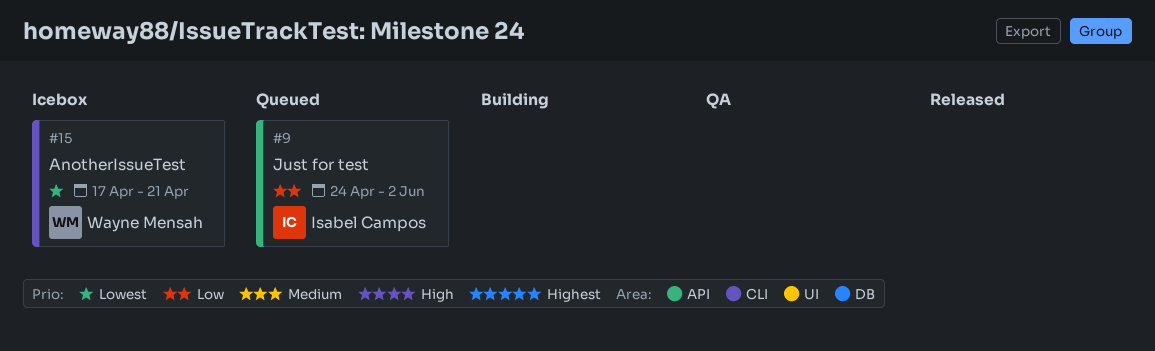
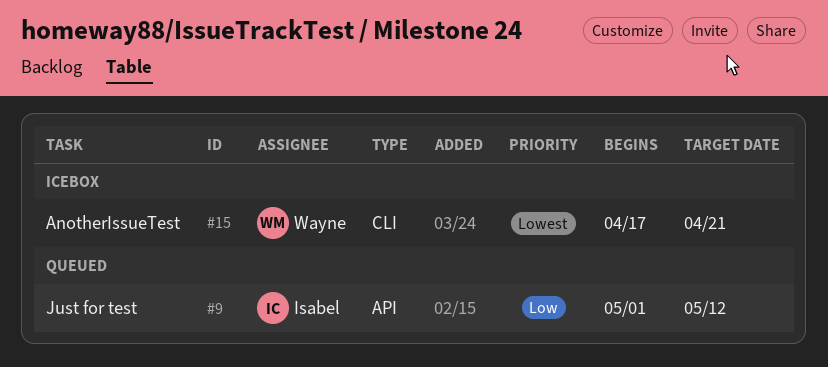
#9, start: Apr 24 -> May 1
#9, due: Jun 2 -> May 12

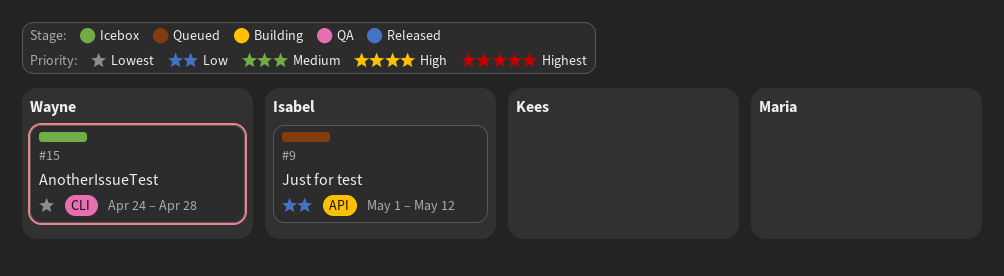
#15, start: Apr 17 -> Apr 24
#15, due: Apr 21 -> Apr 28

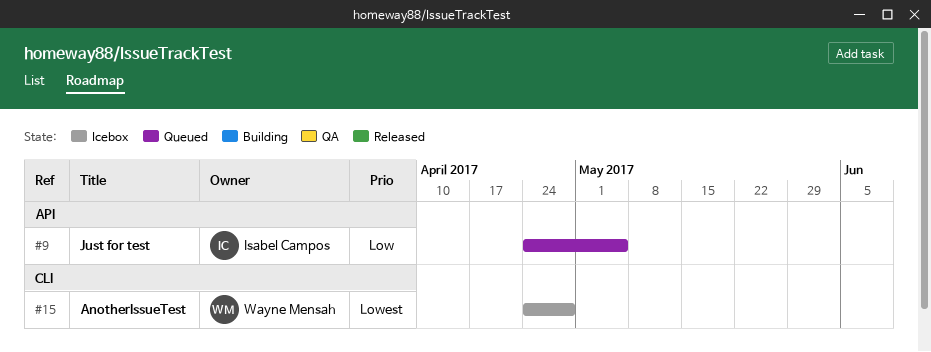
#9, start: May 1 -> Apr 24
#9, due: May 12 -> May 5

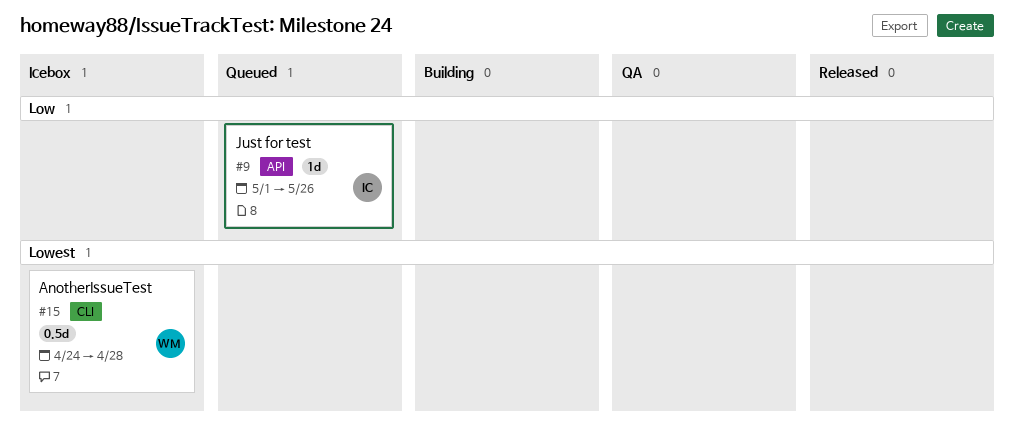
#9, start: Apr 24 -> May 1
#9, due: May 5 -> May 26

